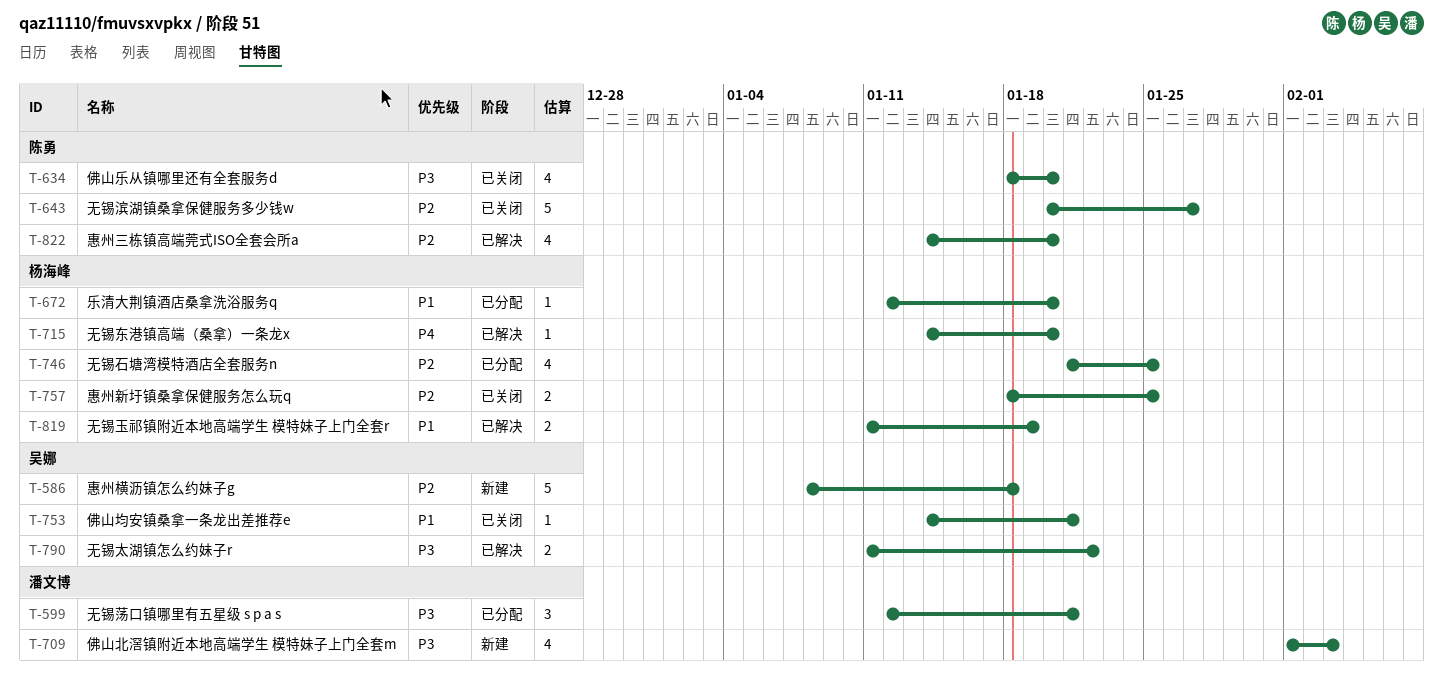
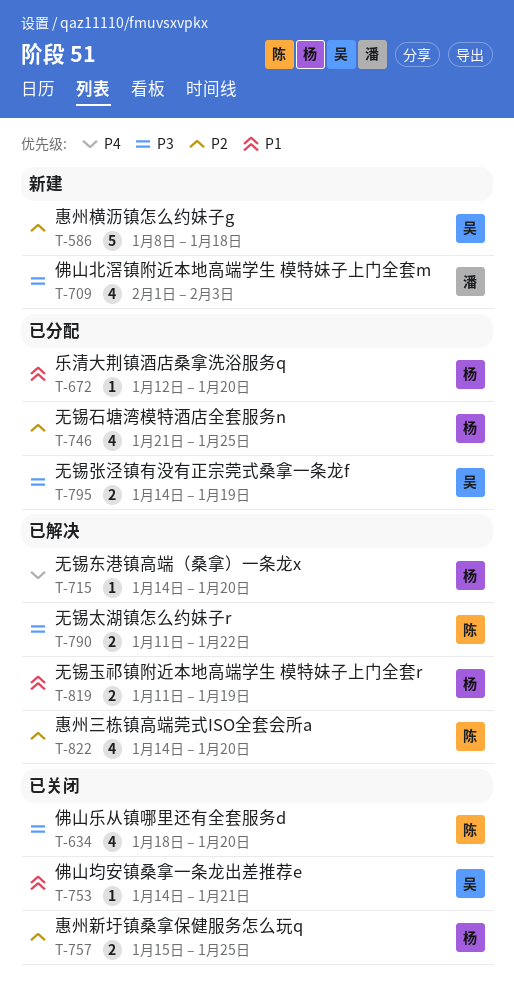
T-599: present -> none
T-643: present -> none
T-757, start: Jan 18 -> Jan 15
T-790, owner: 吴娜 -> 陈勇
T-795: none -> present

